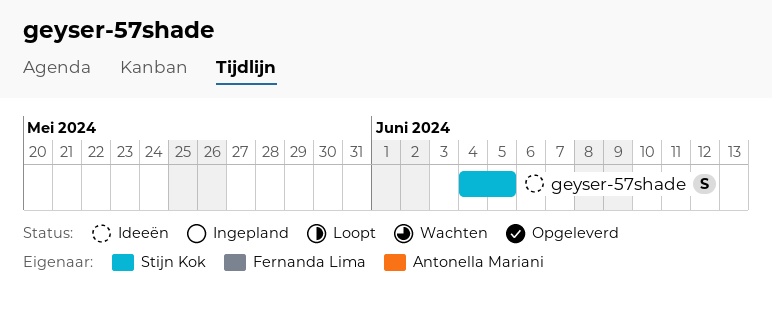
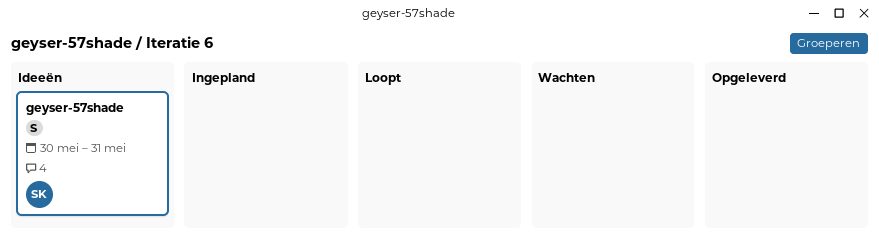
geyser-57shade, start: Jun 4 -> May 30
geyser-57shade, due: Jun 5 -> May 31

